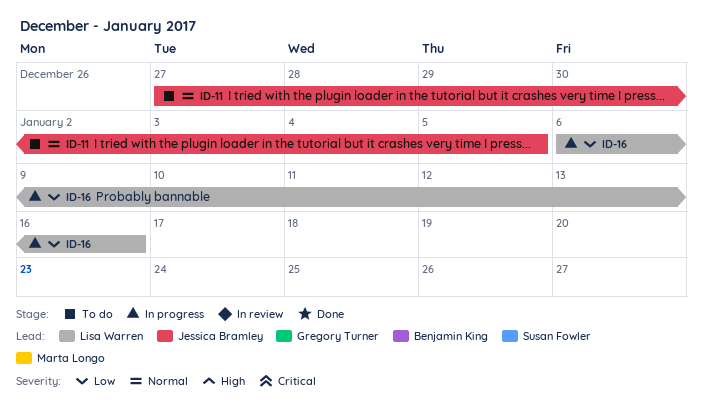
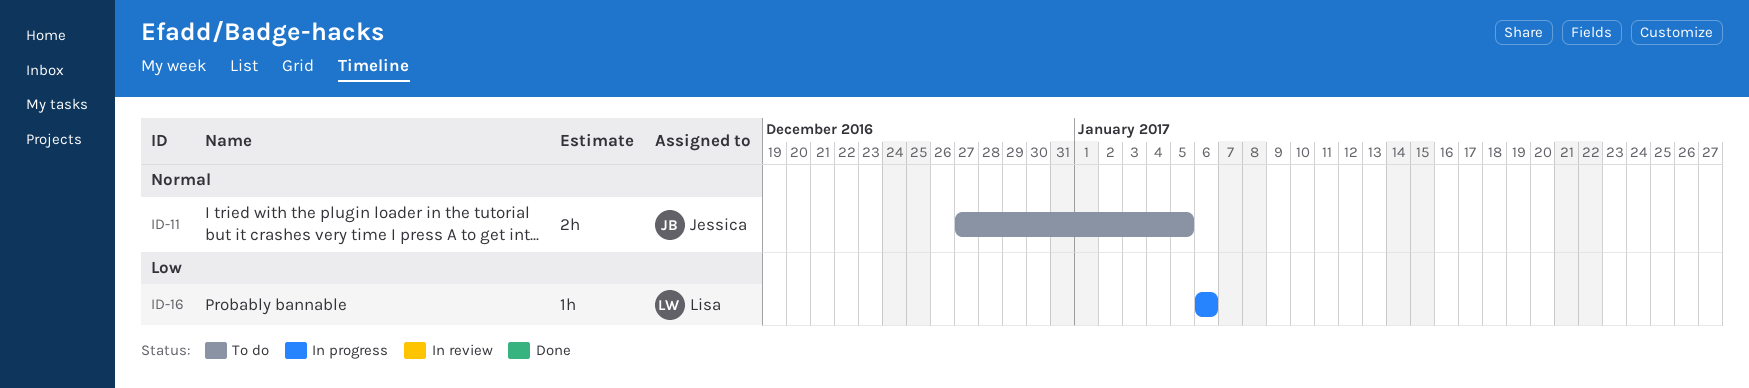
ID-16, due: Jan 16 -> Jan 6

